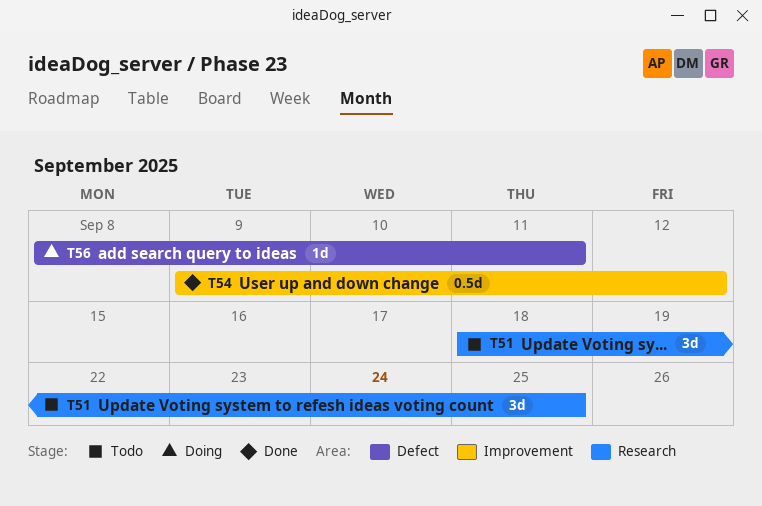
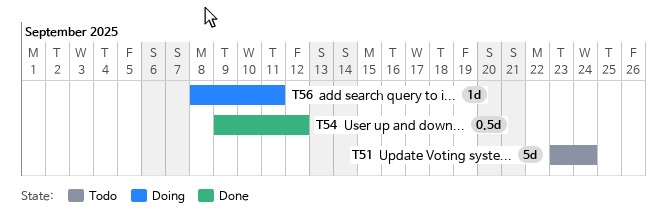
T51, estimate: 3d -> 5d
T51, start: Sep 18 -> Sep 23
T51, due: Sep 25 -> Sep 24

